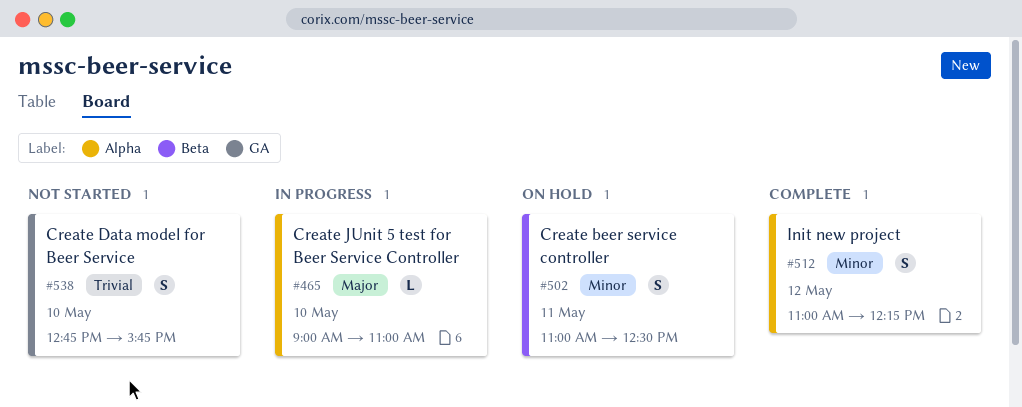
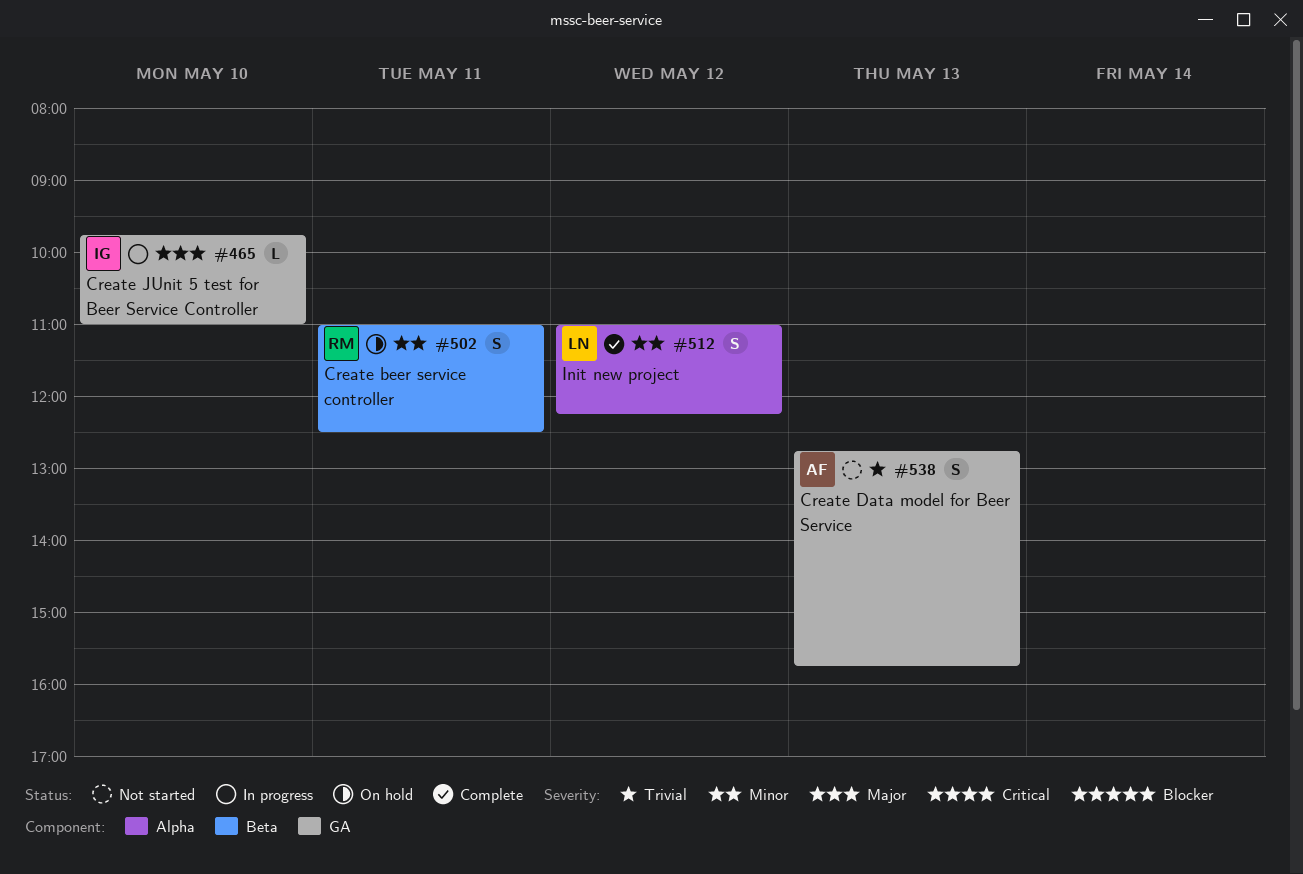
#465, label: Alpha -> GA
#465, begins: 09:00 -> 09:45
#538, day: May 10 -> May 13

